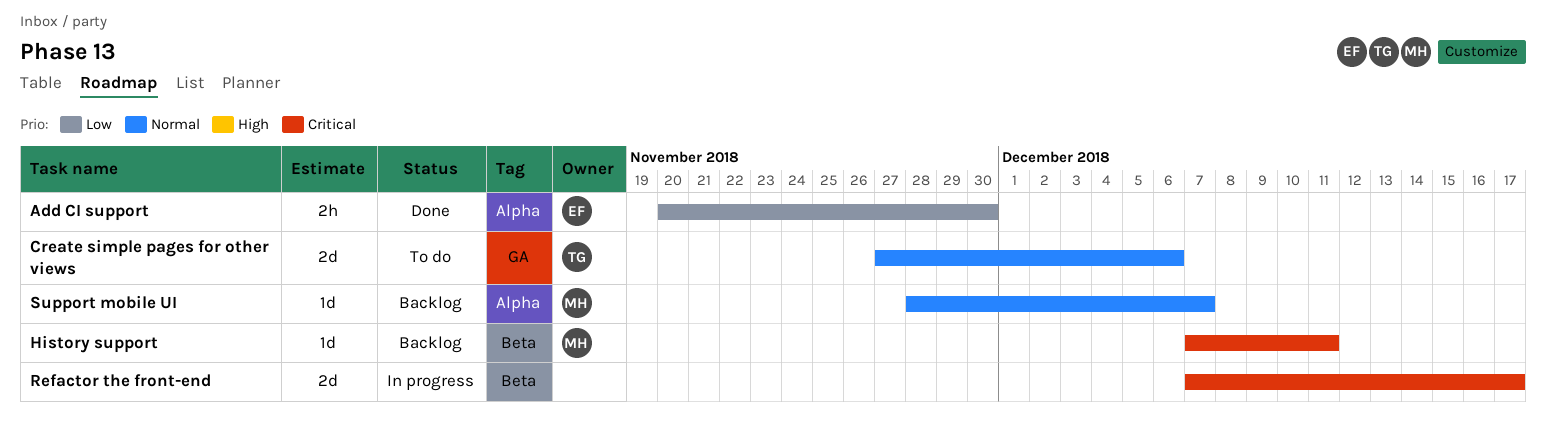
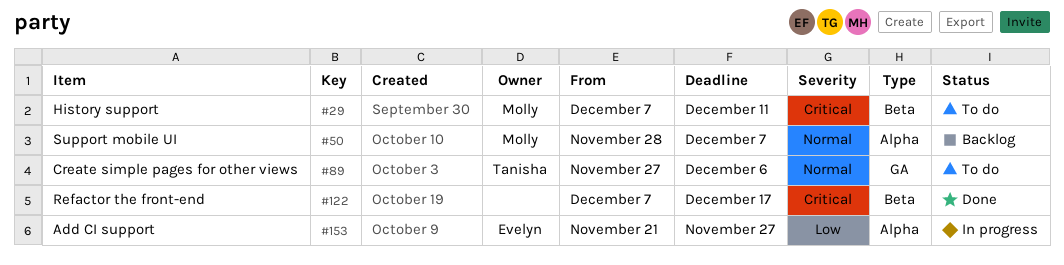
Add CI support, status: Done -> In progress
Add CI support, start: Nov 20 -> Nov 21
Add CI support, due: Nov 30 -> Nov 27
History support, status: Backlog -> To do
Refactor the front-end, status: In progress -> Done

